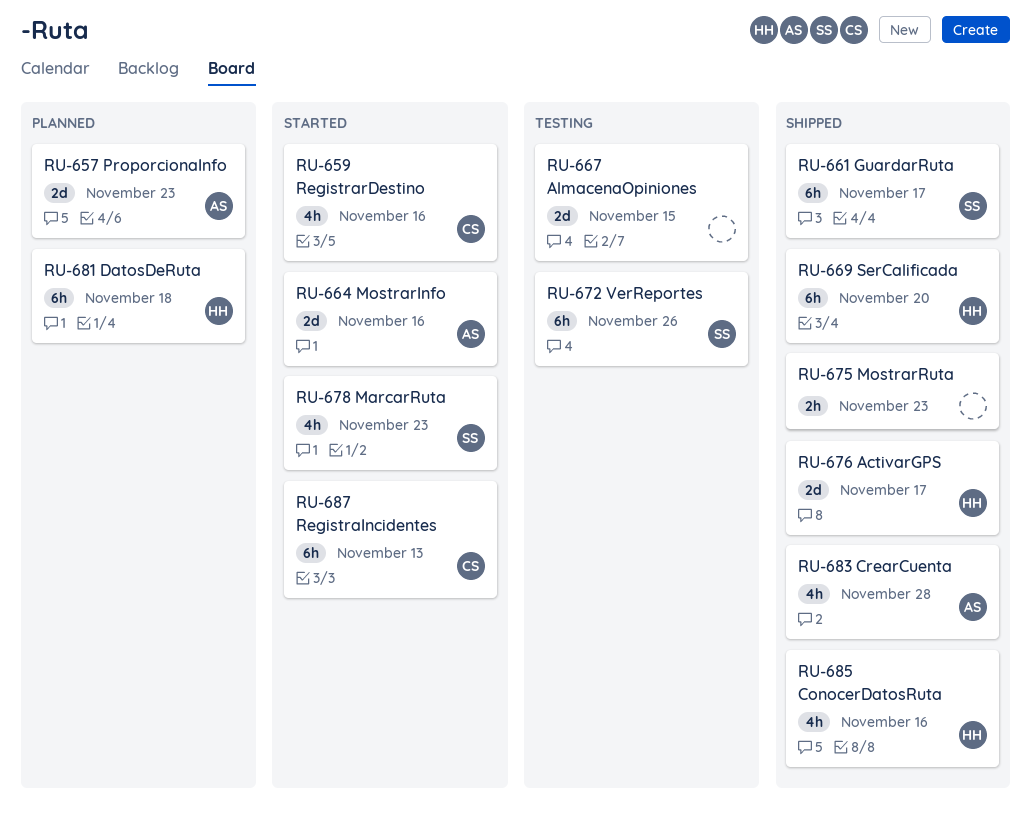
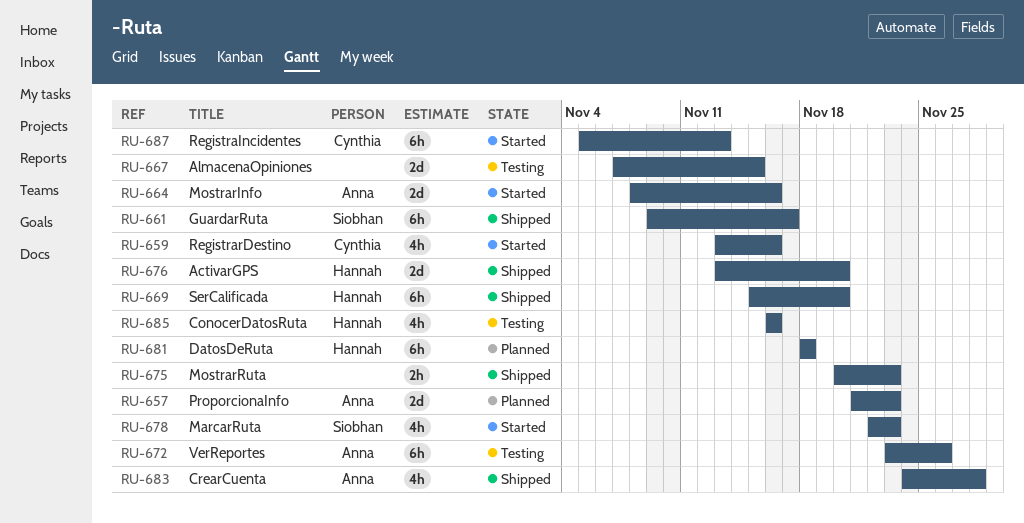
RU-672, owner: Siobhan -> Anna
RU-676, due: Nov 17 -> Nov 20
RU-685, status: Shipped -> Testing

